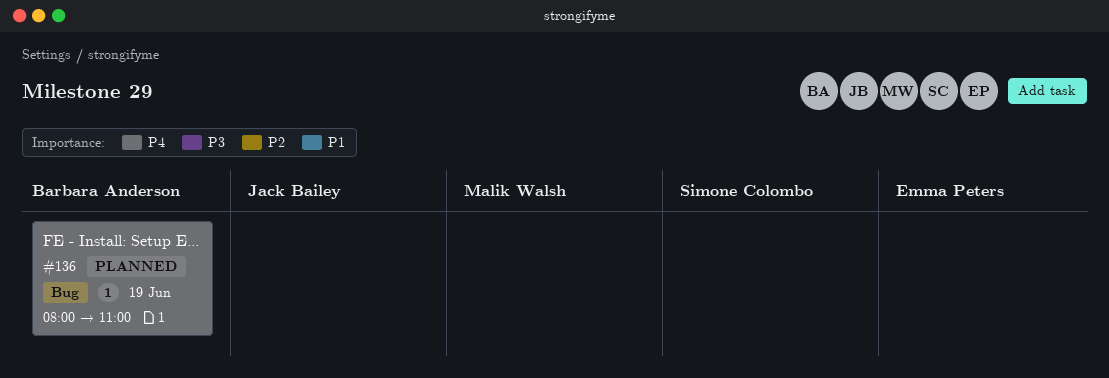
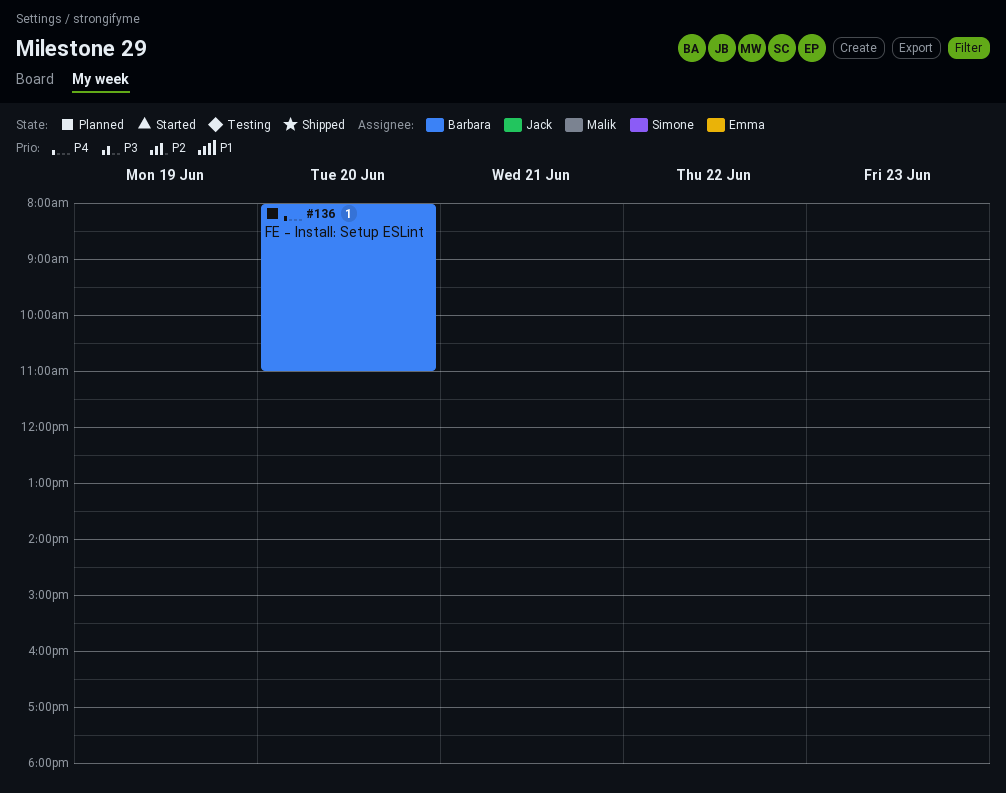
#136, day: Jun 19 -> Jun 20

